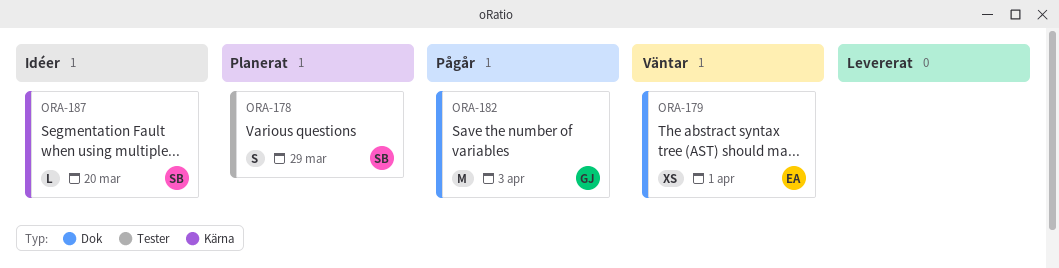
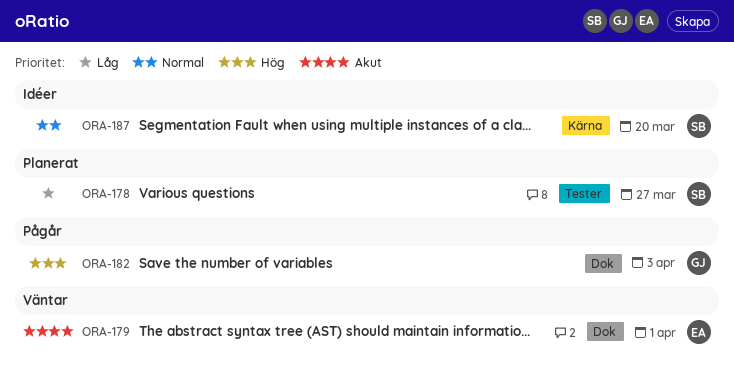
ORA-178, due: Mar 29 -> Mar 27

